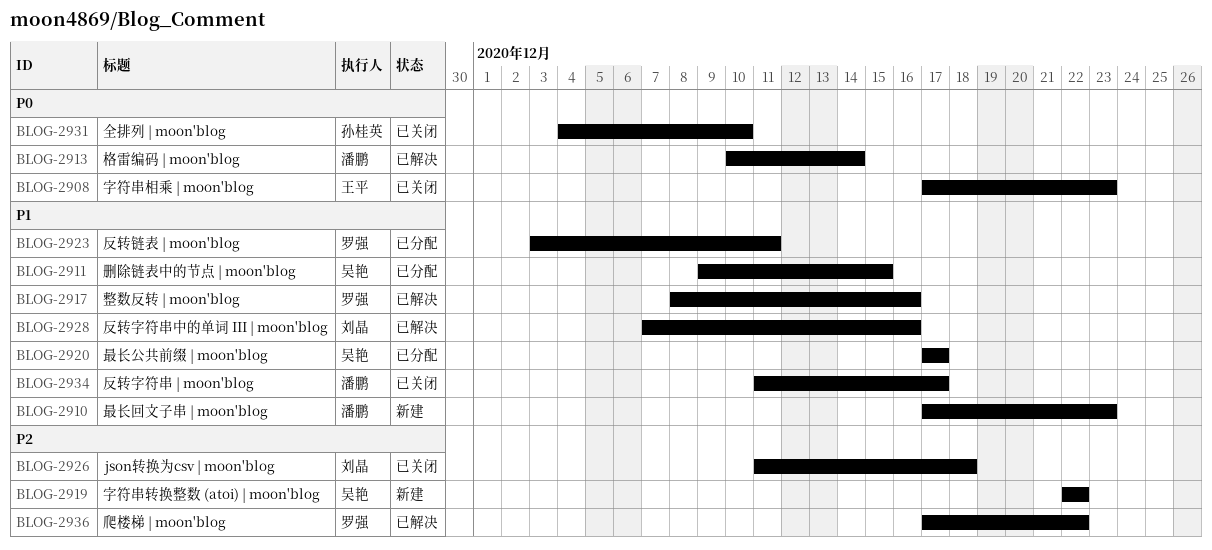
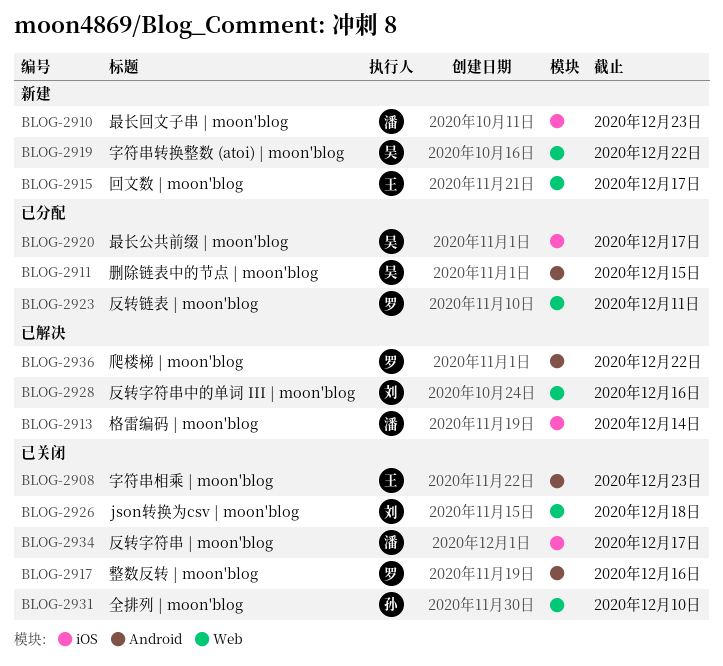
BLOG-2915: none -> present
BLOG-2917, status: 已解决 -> 已关闭

